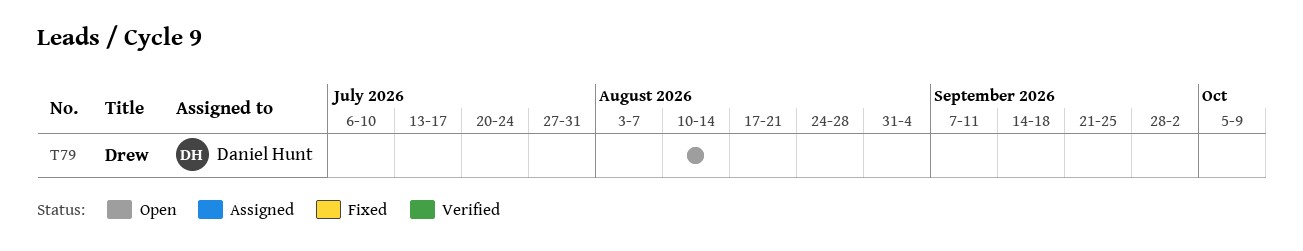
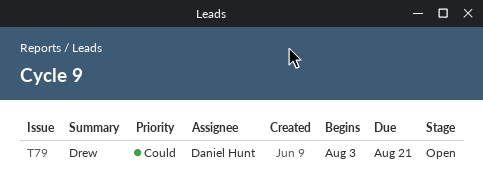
T79, start: Aug 10 -> Aug 3
T79, due: Aug 14 -> Aug 21

